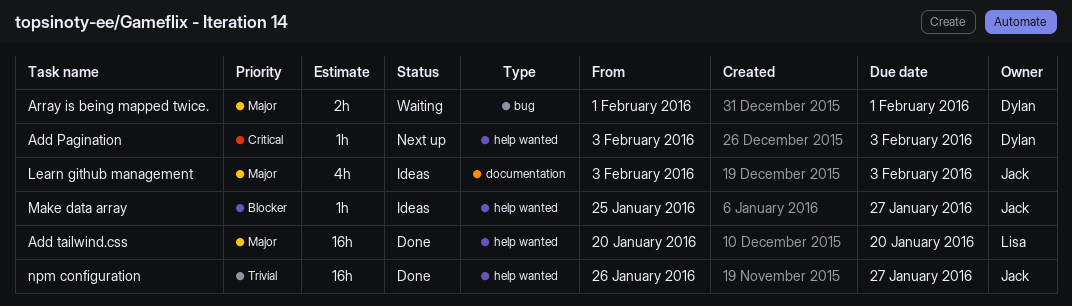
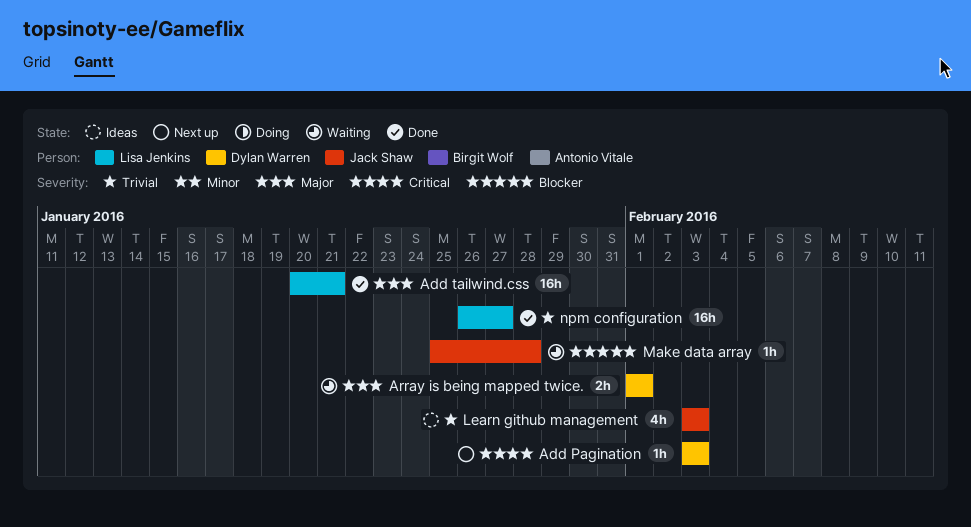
Add tailwind.css, due: Jan 20 -> Jan 21
Learn github management, priority: Major -> Trivial
Make data array, status: Ideas -> Waiting
Make data array, due: Jan 27 -> Jan 28
npm configuration, owner: Jack Shaw -> Lisa Jenkins

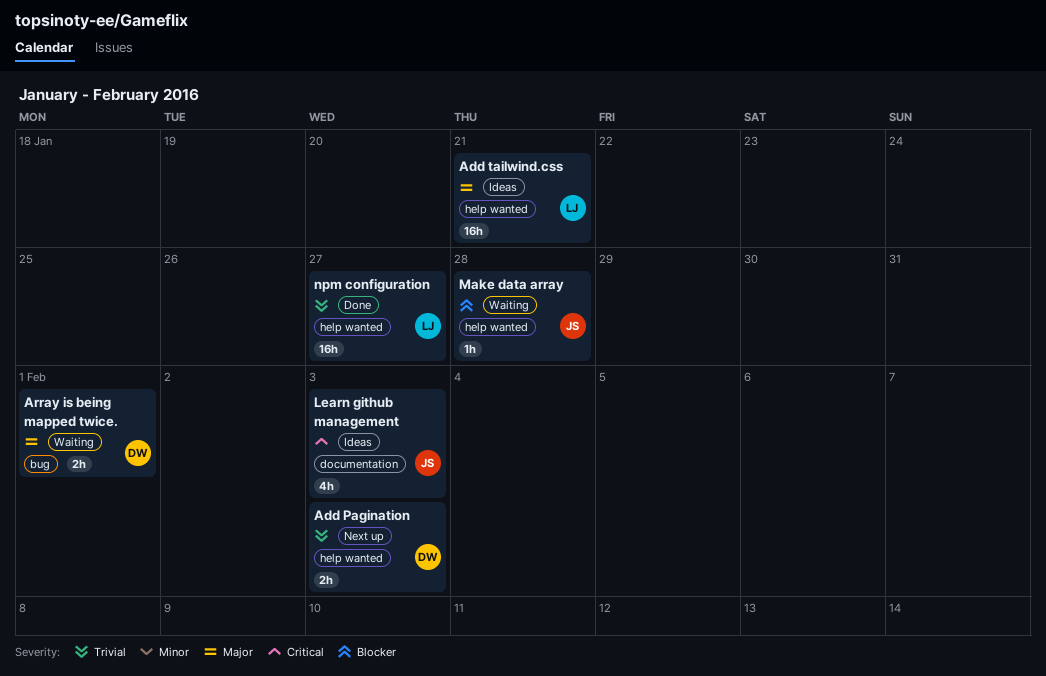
Add Pagination, priority: Critical -> Trivial
Add Pagination, estimate: 1h -> 2h
Add tailwind.css, status: Done -> Ideas
Learn github management, priority: Trivial -> Critical

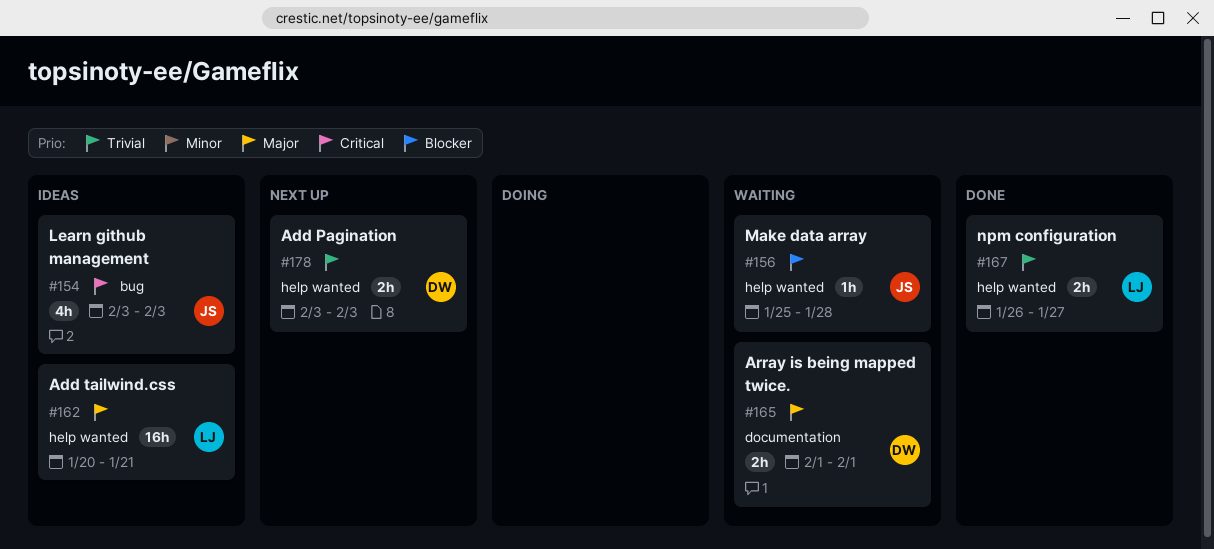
Array is being mapped twice., label: bug -> documentation
Learn github management, label: documentation -> bug
npm configuration, estimate: 16h -> 2h

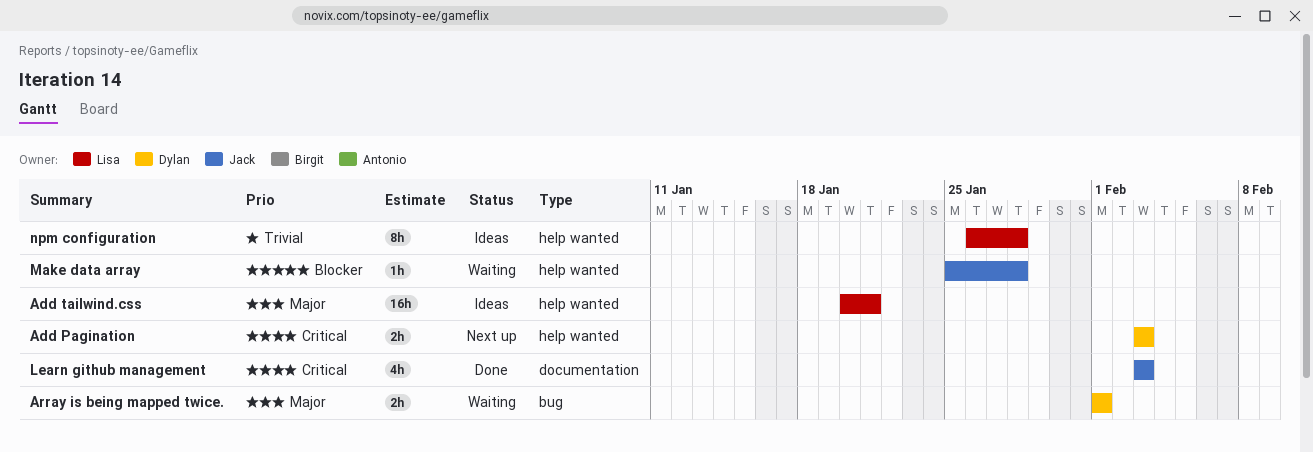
Add Pagination, priority: Trivial -> Critical
Array is being mapped twice., label: documentation -> bug
Learn github management, status: Ideas -> Done
Learn github management, label: bug -> documentation
npm configuration, status: Done -> Ideas
npm configuration, estimate: 2h -> 8h
npm configuration, due: Jan 27 -> Jan 28

